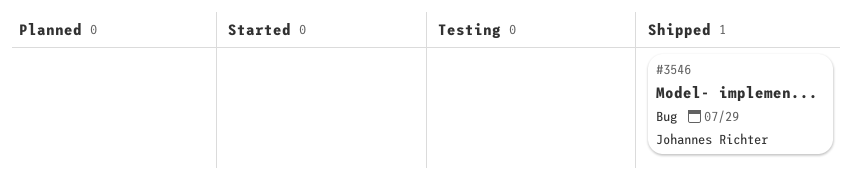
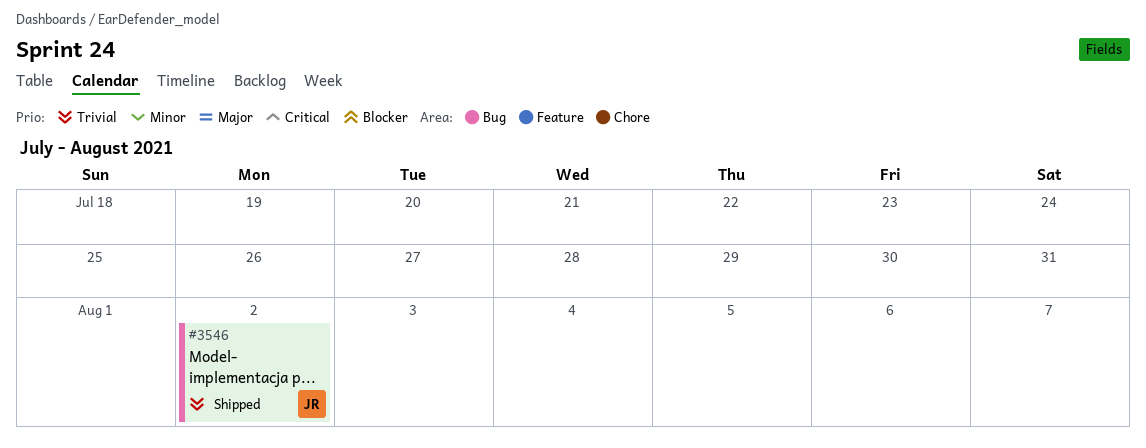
#3546, due: Jul 29 -> Aug 2

